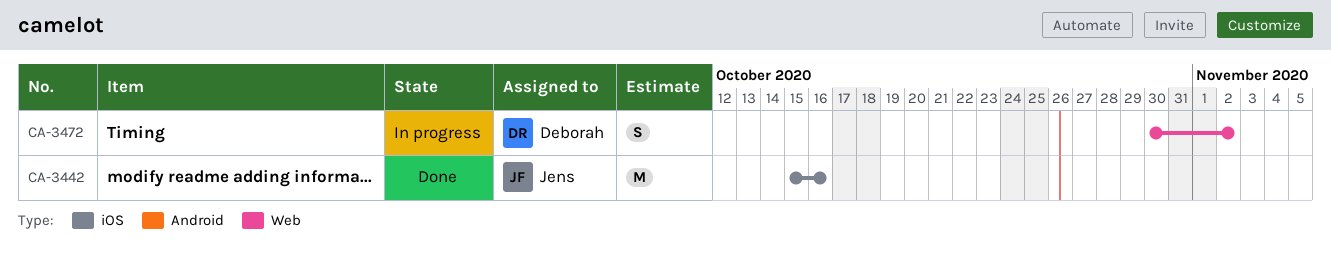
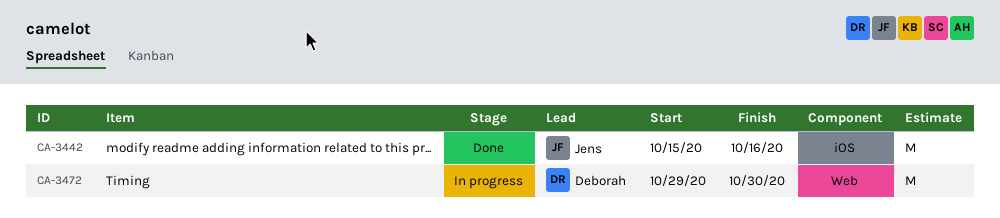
CA-3472, estimate: S -> M
CA-3472, start: Oct 30 -> Oct 29
CA-3472, due: Nov 2 -> Oct 30

